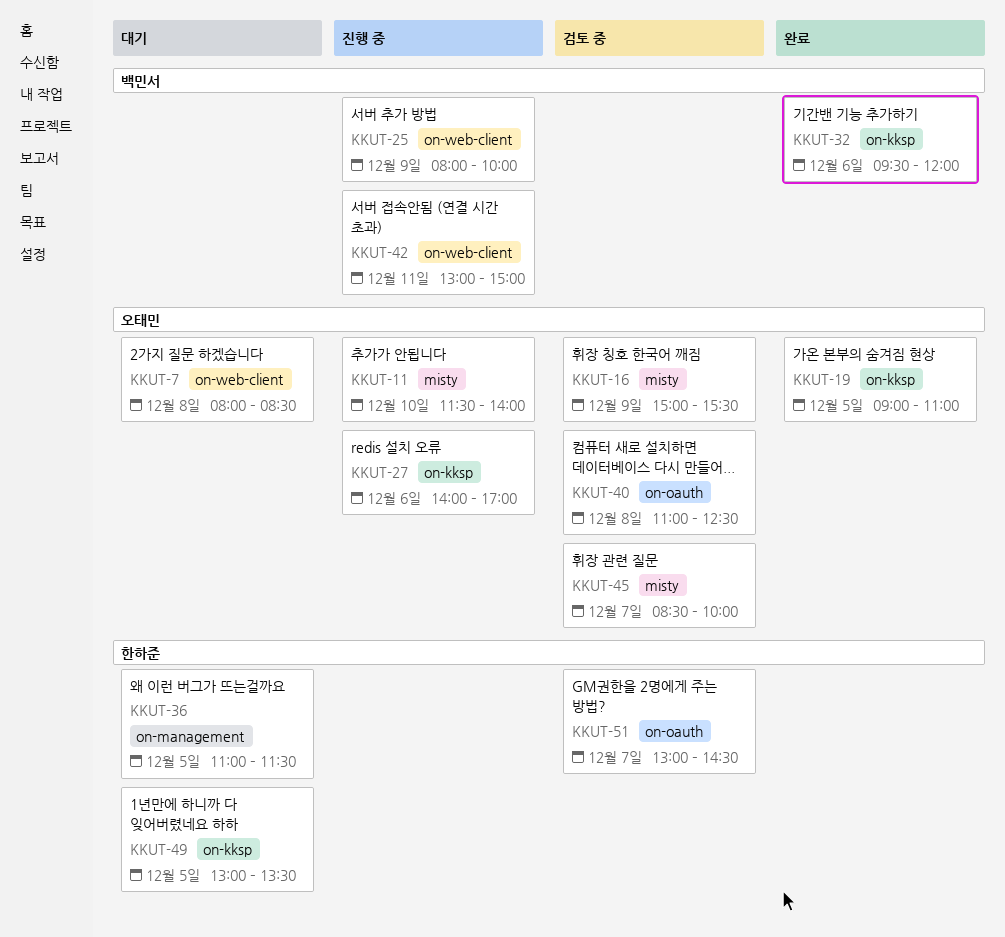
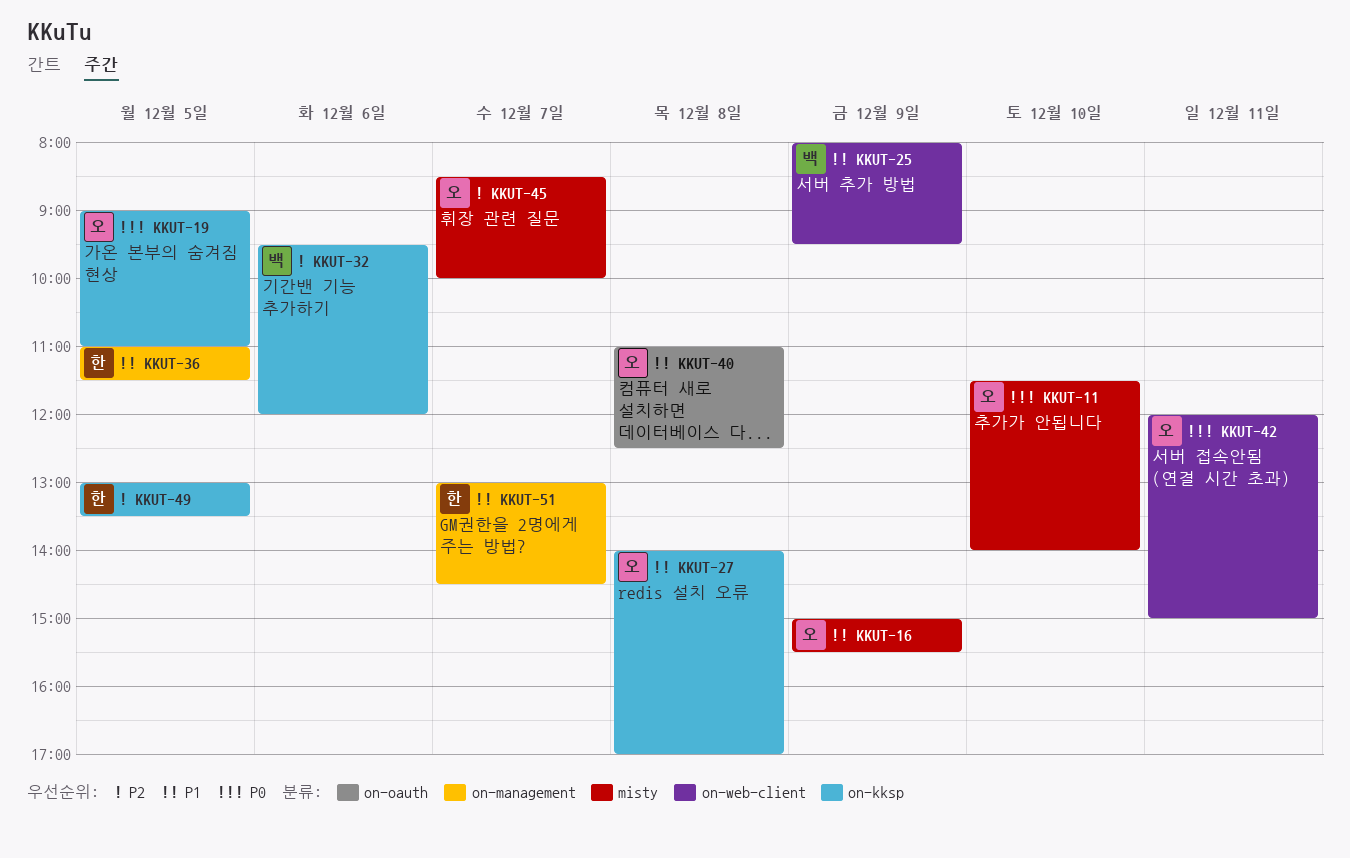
KKUT-7: present -> none
KKUT-25, ends: 10:00 -> 09:30
KKUT-27, day: Dec 6 -> Dec 8
KKUT-42, owner: 백민서 -> 오태민
KKUT-42, begins: 13:00 -> 12:00
KKUT-51, label: on-oauth -> on-management

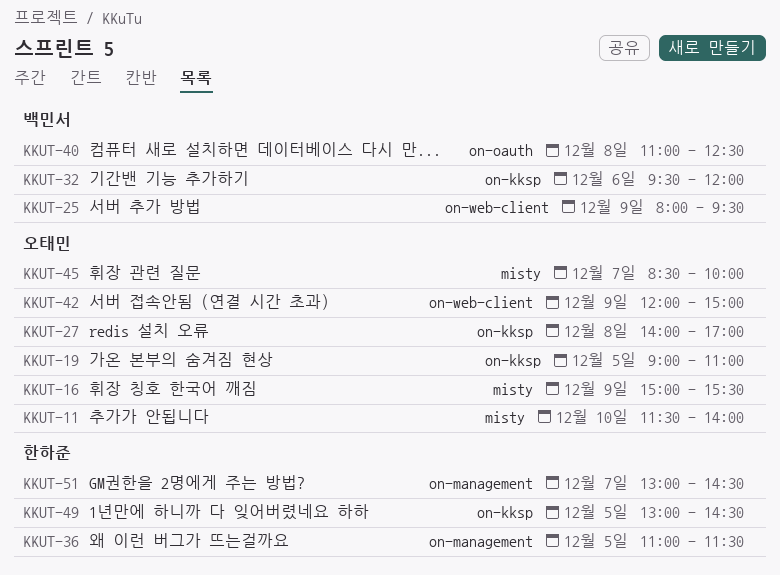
KKUT-40, owner: 오태민 -> 백민서
KKUT-42, day: Dec 11 -> Dec 9
KKUT-49, ends: 13:30 -> 14:30

